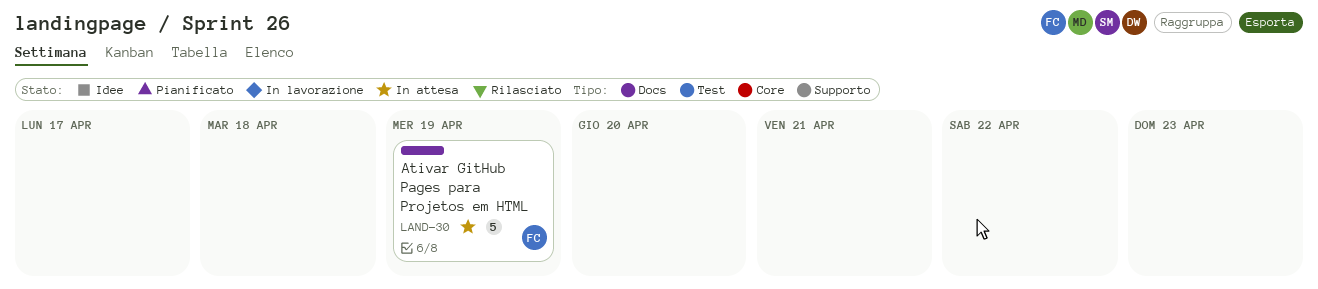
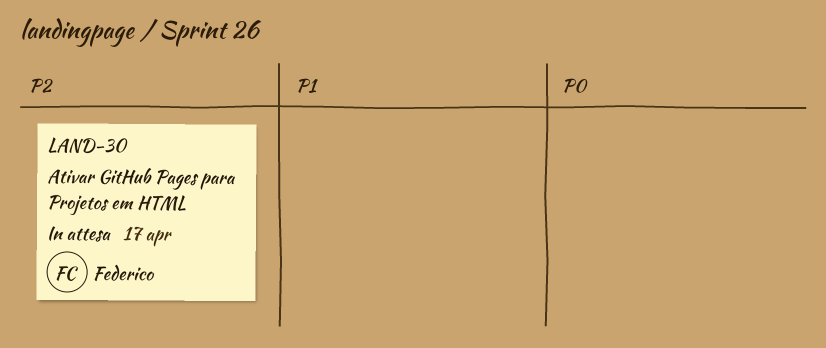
LAND-30, due: Apr 19 -> Apr 17

